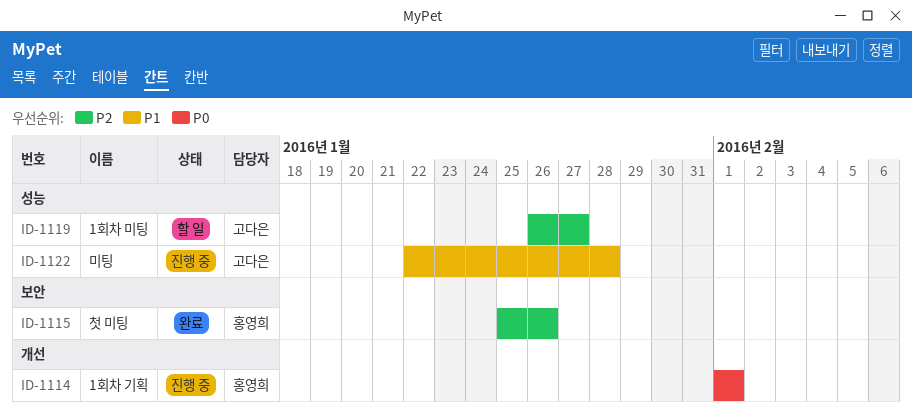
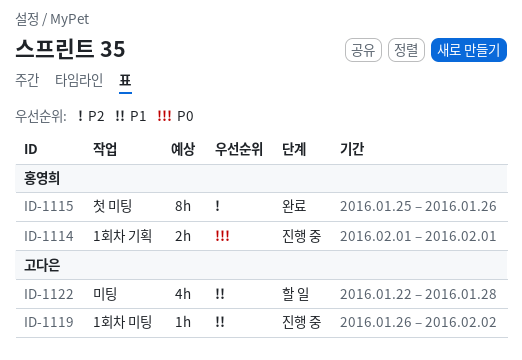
ID-1119, status: 할 일 -> 진행 중
ID-1119, priority: P2 -> P1
ID-1119, due: Jan 27 -> Feb 2
ID-1122, status: 진행 중 -> 할 일

